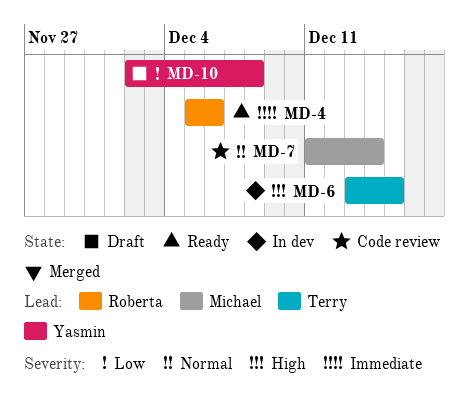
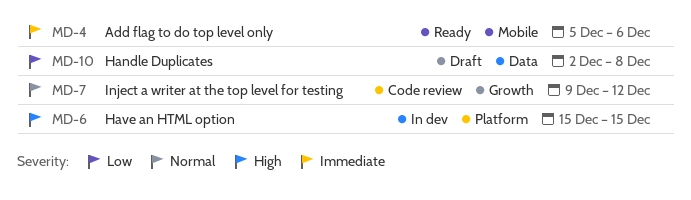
MD-6, start: Dec 13 -> Dec 15
MD-7, start: Dec 11 -> Dec 9
MD-7, due: Dec 14 -> Dec 12

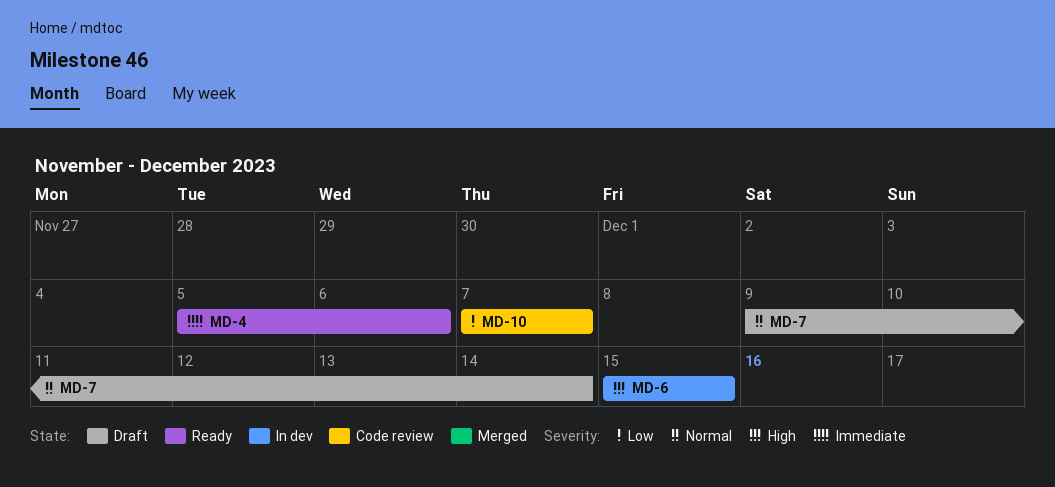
MD-7, status: Code review -> Draft
MD-7, due: Dec 12 -> Dec 14
MD-10, status: Draft -> Code review
MD-10, start: Dec 2 -> Dec 7
MD-10, due: Dec 8 -> Dec 7

